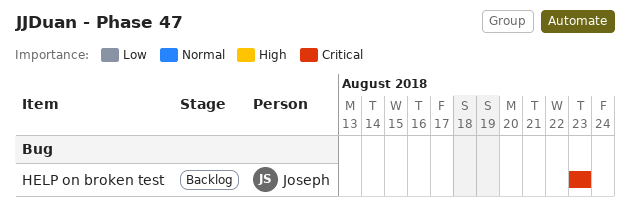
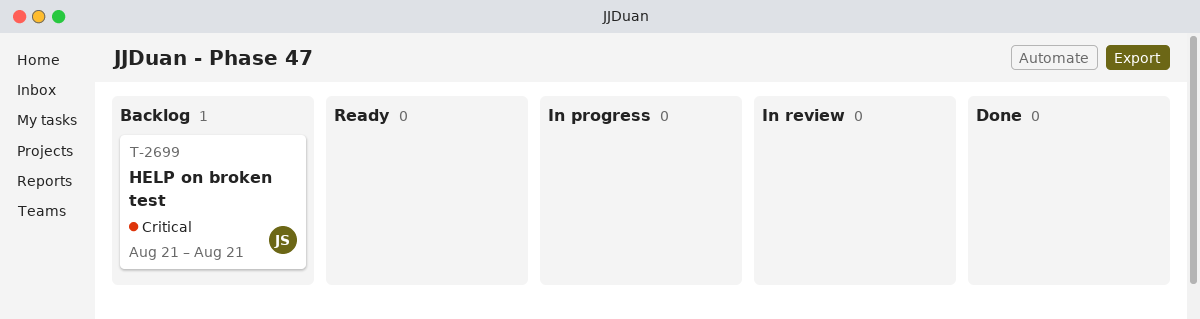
HELP on broken test, start: Aug 23 -> Aug 21
HELP on broken test, due: Aug 23 -> Aug 21

